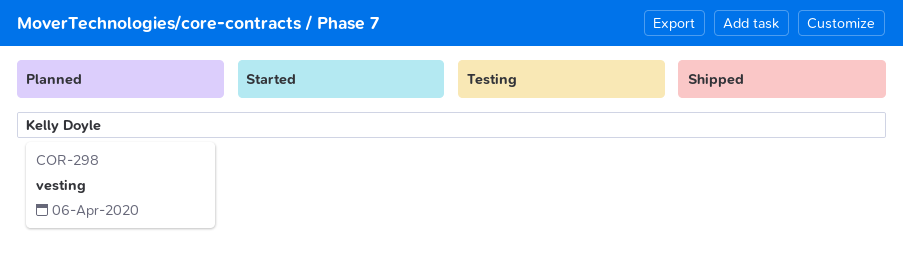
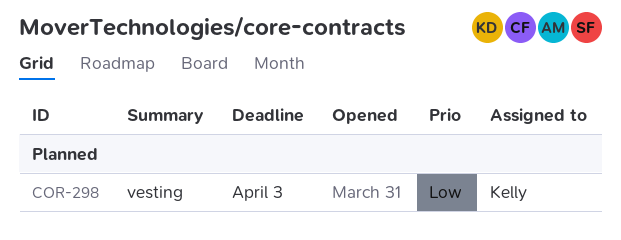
COR-298, due: Apr 6 -> Apr 3

